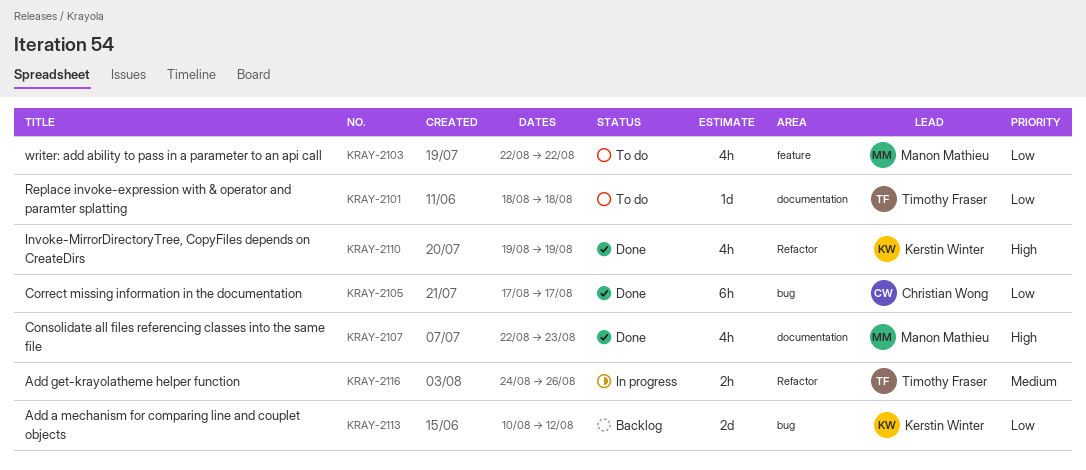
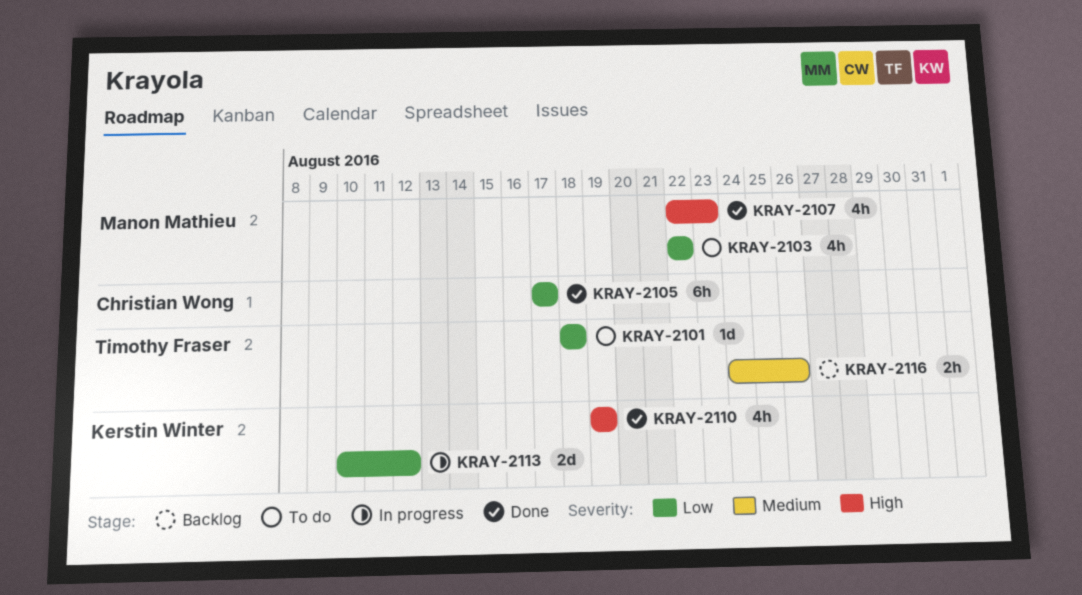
KRAY-2113, status: Backlog -> In progress
KRAY-2116, status: In progress -> Backlog

